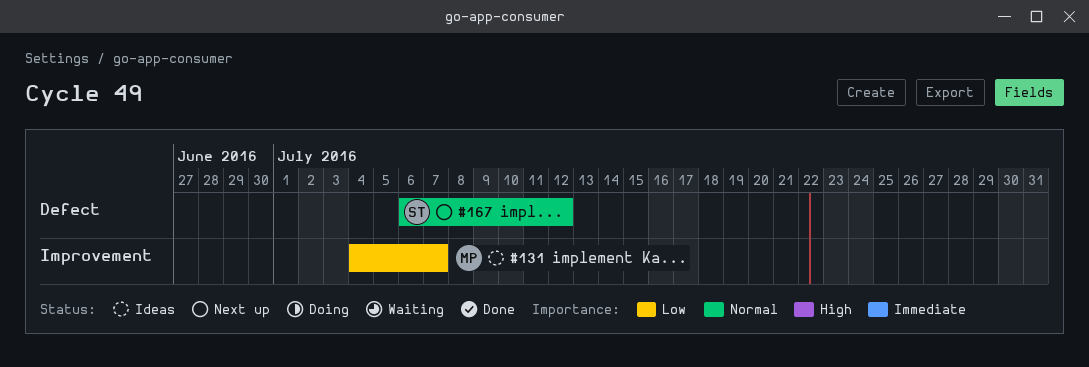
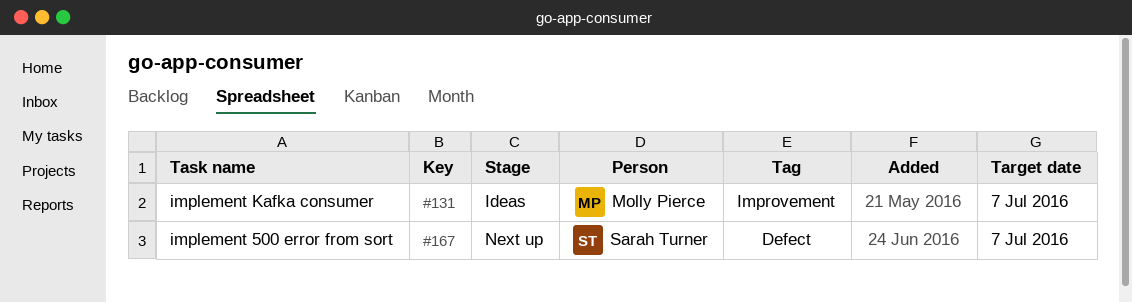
#167, due: Jul 12 -> Jul 7

